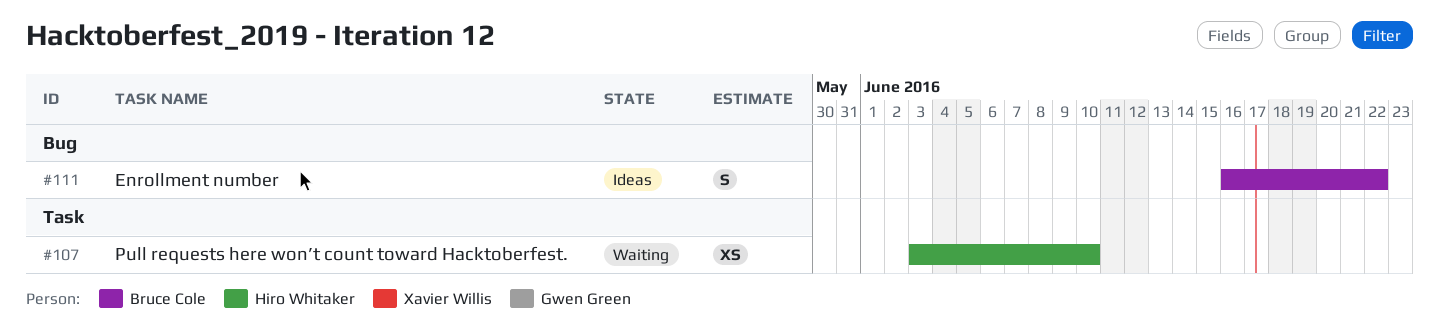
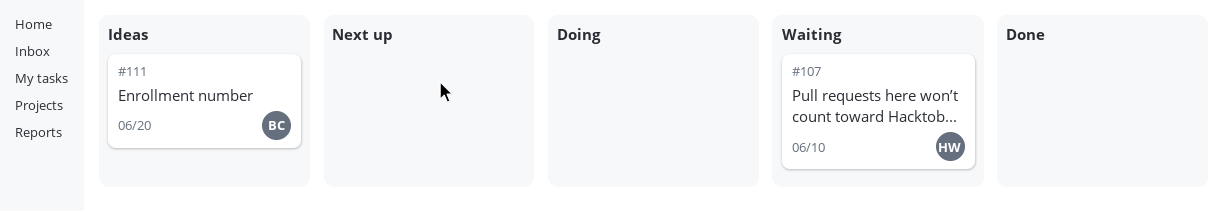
#111, due: Jun 22 -> Jun 20

